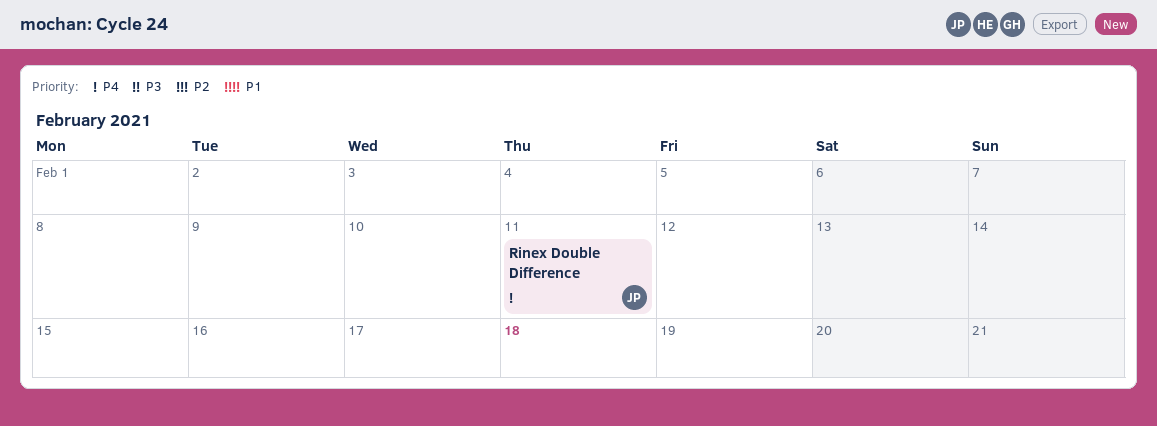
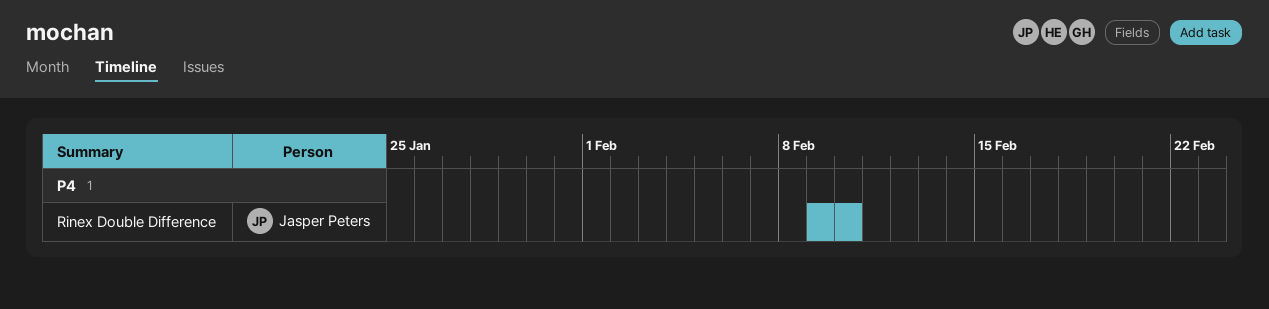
Rinex Double Difference, due: Feb 11 -> Feb 10

